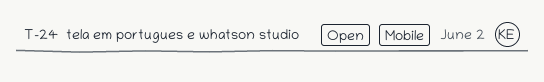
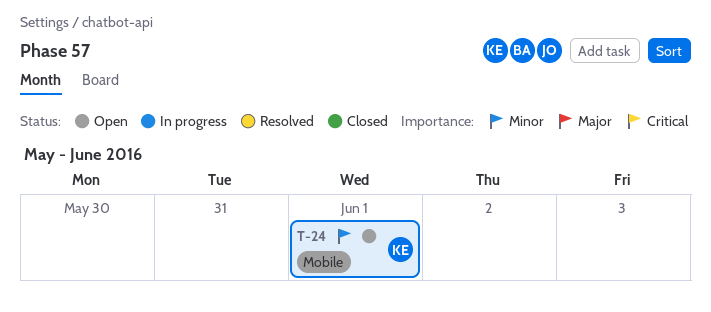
T-24, due: Jun 2 -> Jun 1

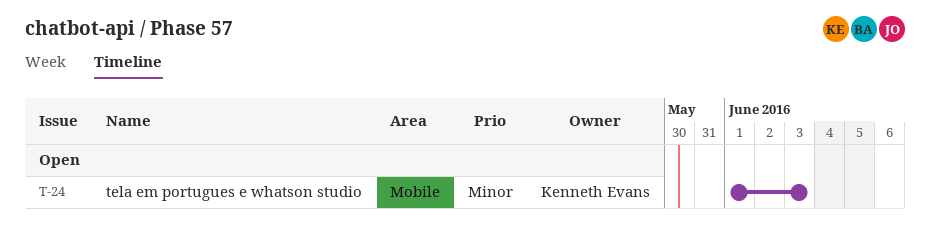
T-24, due: Jun 1 -> Jun 3

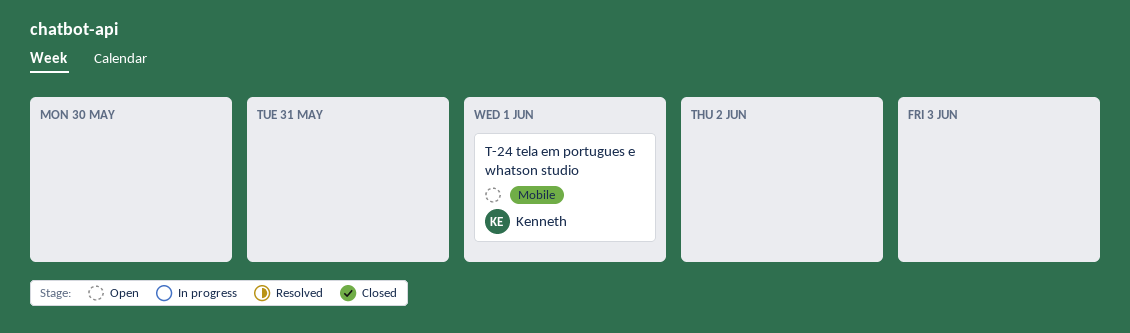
T-24, due: Jun 3 -> Jun 1

